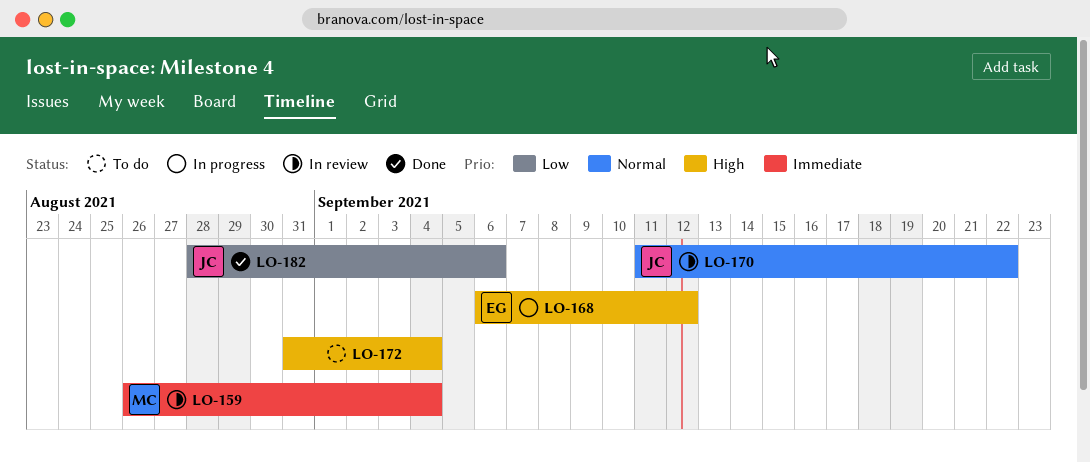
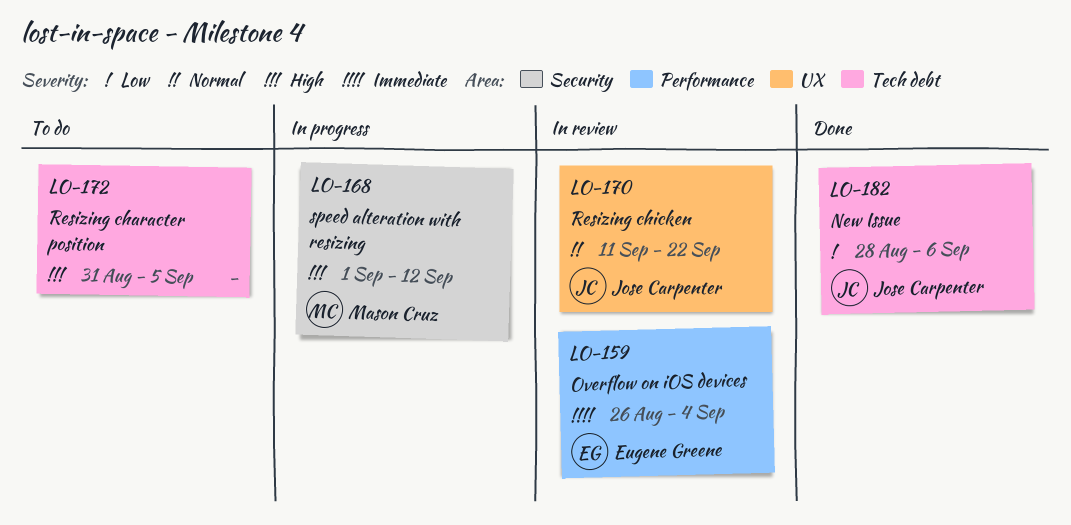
LO-159, owner: Mason Cruz -> Eugene Greene
LO-168, owner: Eugene Greene -> Mason Cruz
LO-168, start: Sep 6 -> Sep 1
LO-172, due: Sep 4 -> Sep 5

